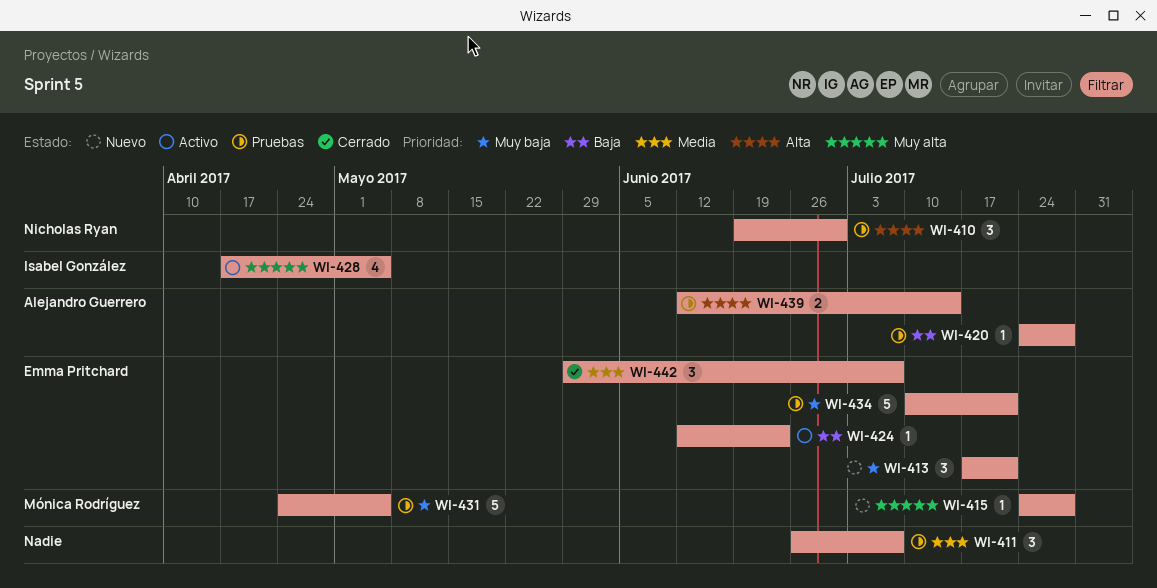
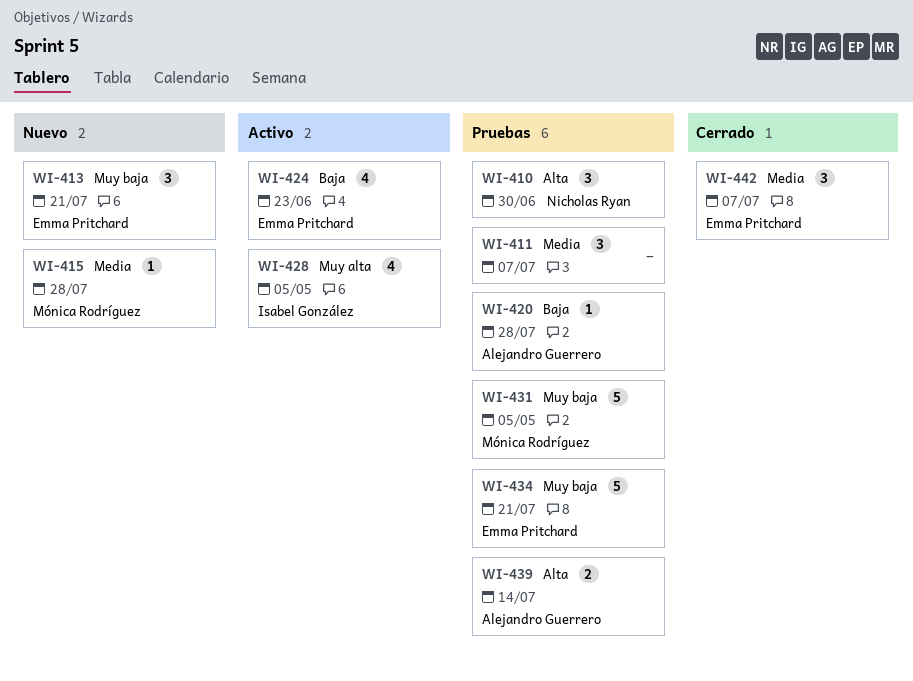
WI-415, priority: Muy alta -> Media
WI-424, estimate: 1 -> 4

